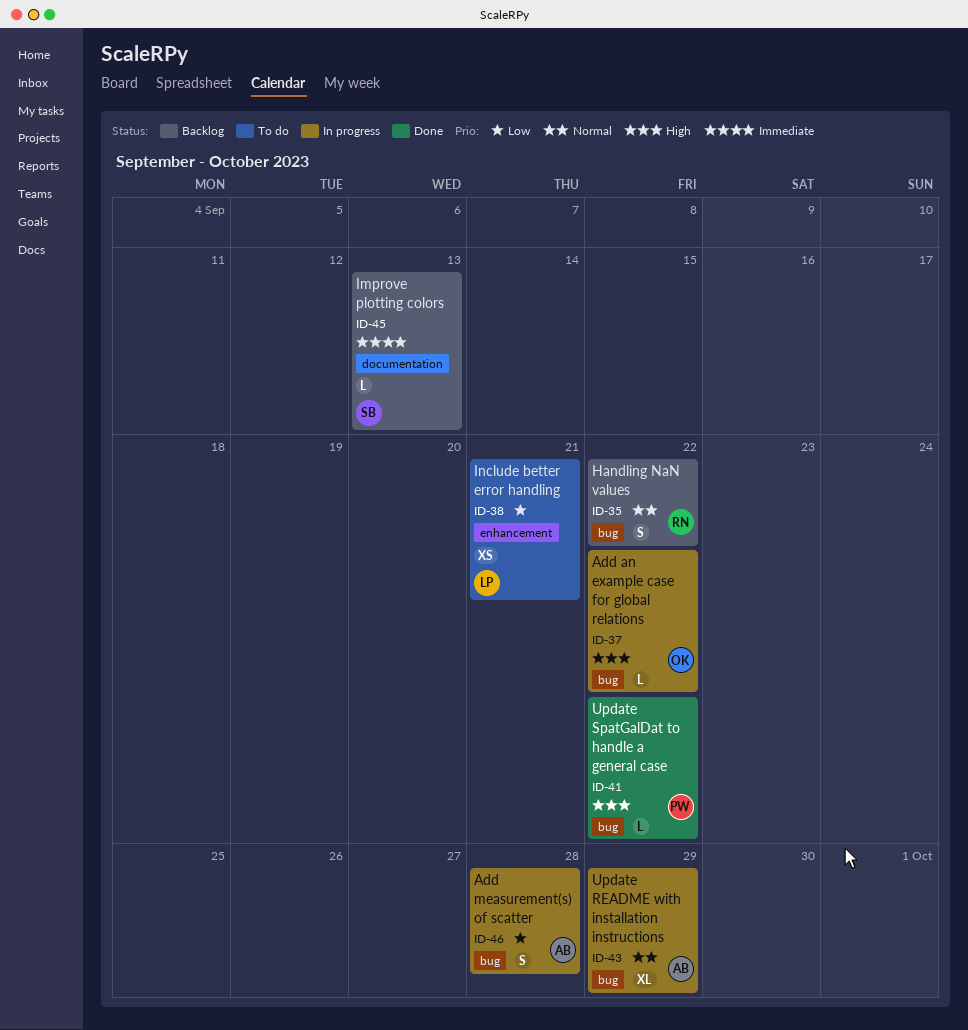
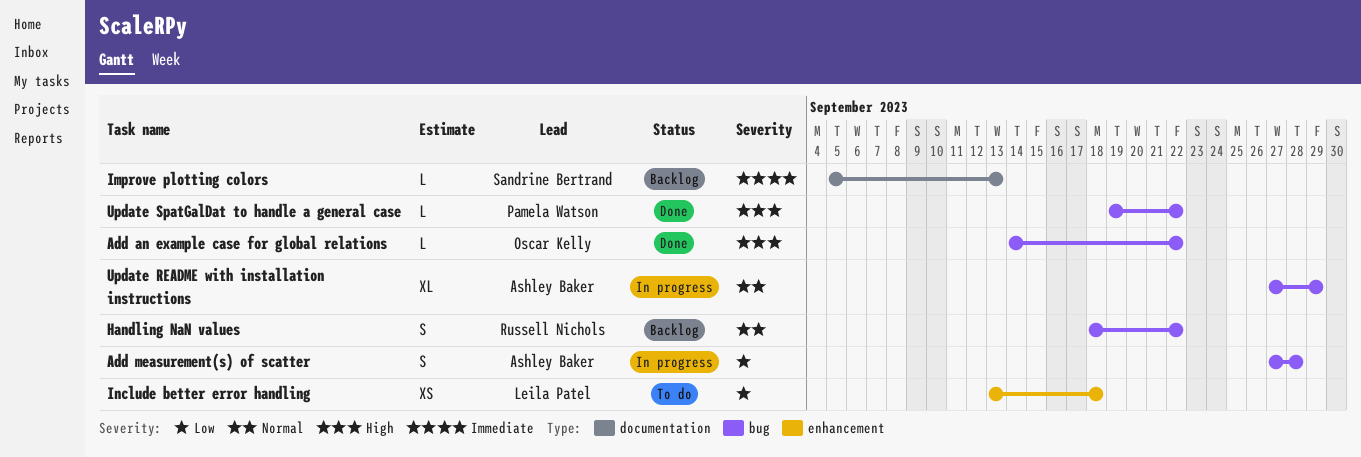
Add an example case for global relations, status: In progress -> Done
Include better error handling, due: Sep 21 -> Sep 18

